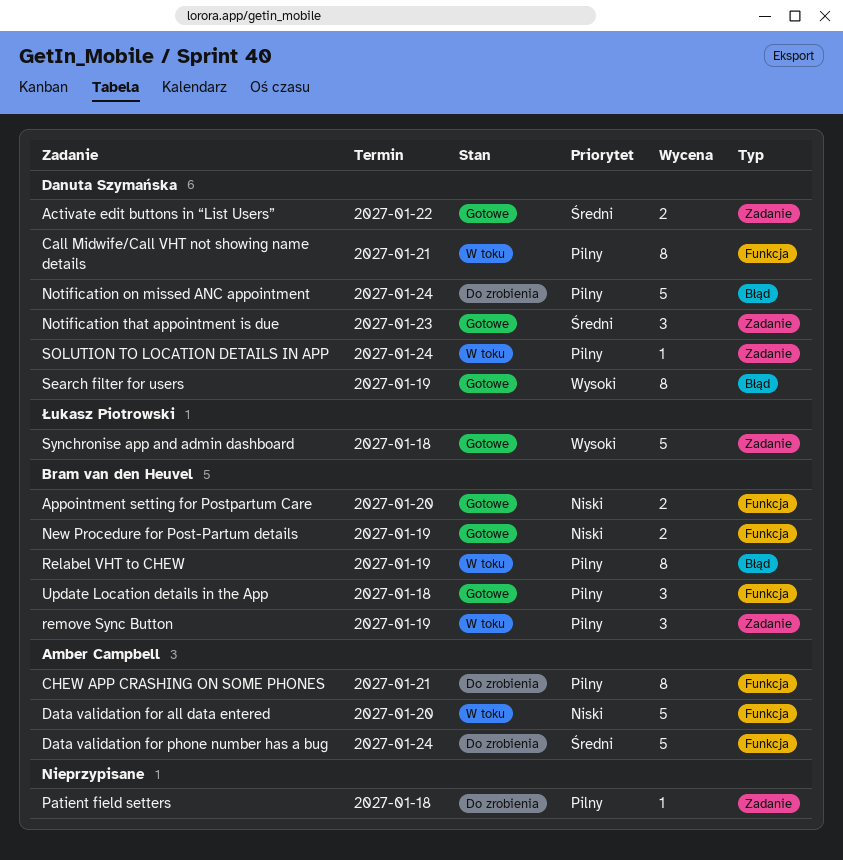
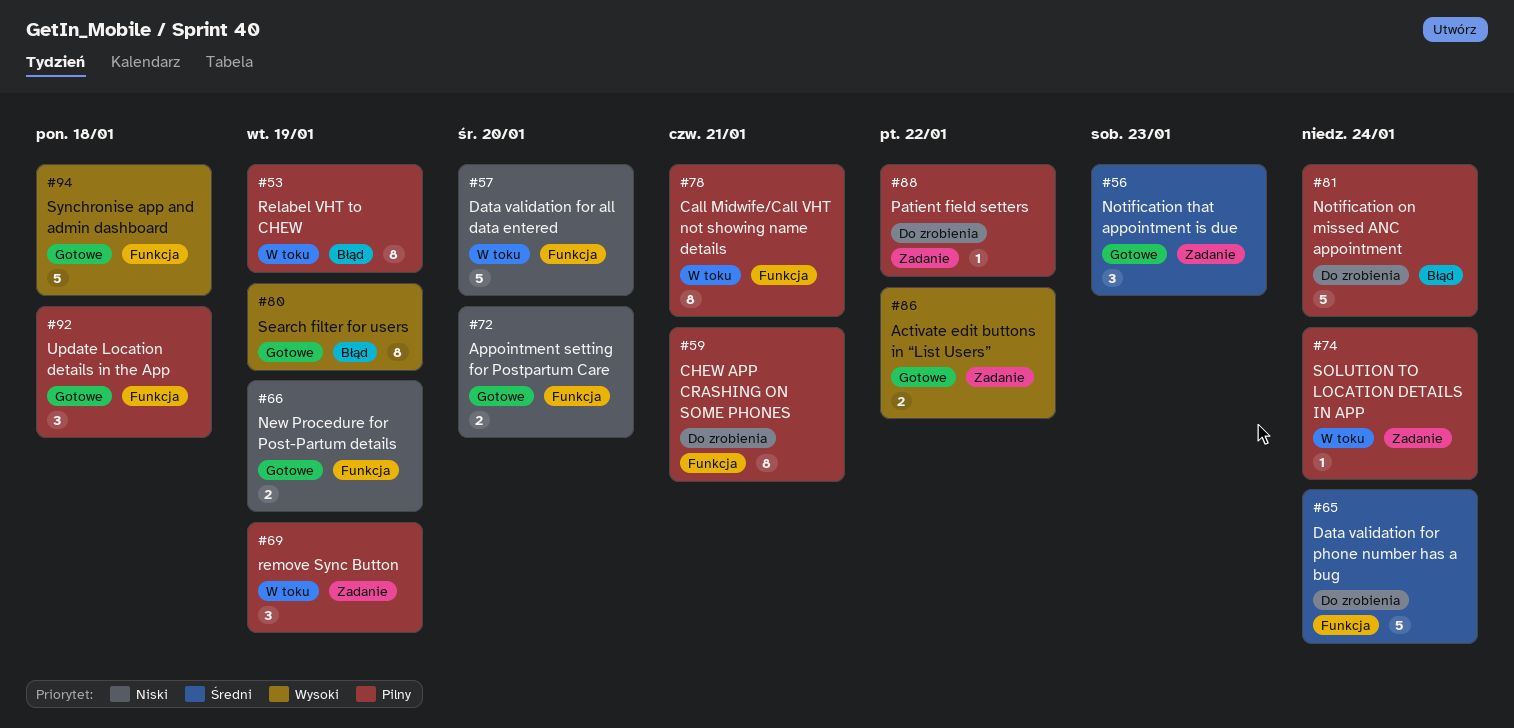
Activate edit buttons in “List Users”, priority: Średni -> Wysoki
Patient field setters, due: Jan 18 -> Jan 22
Synchronise app and admin dashboard, label: Zadanie -> Funkcja

